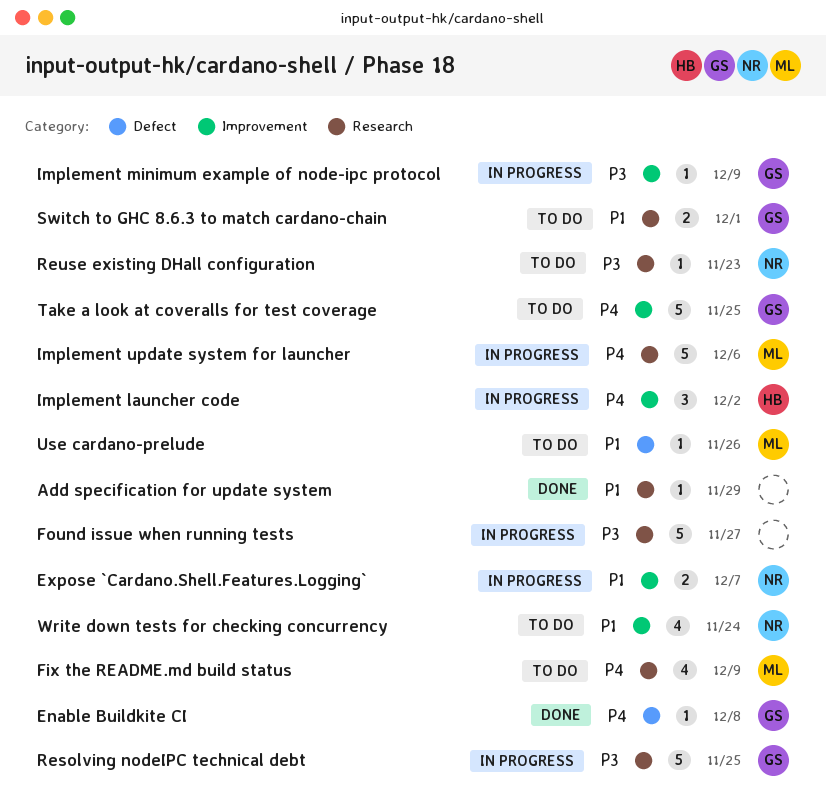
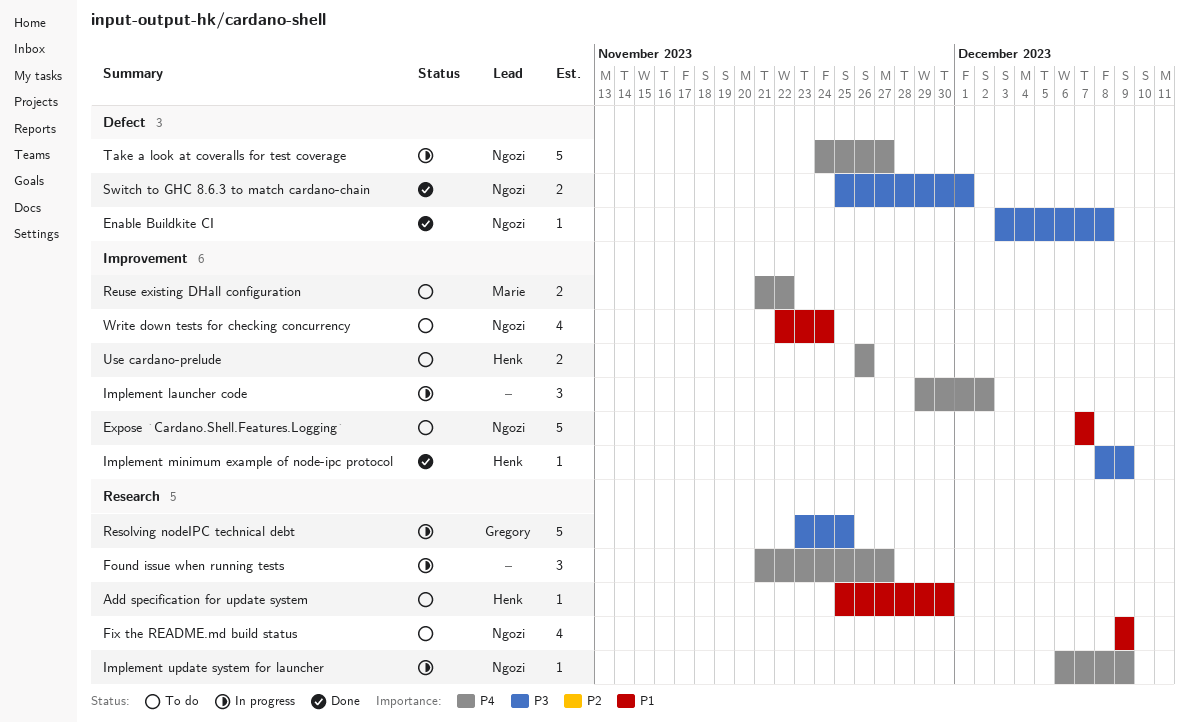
Add specification for update system, status: Done -> To do
Add specification for update system, owner: none -> Henk
Add specification for update system, due: Nov 29 -> Nov 30
Enable Buildkite CI, owner: Gregory -> Ngozi
Enable Buildkite CI, priority: P4 -> P3
Expose `Cardano.Shell.Features.Logging`, status: In progress -> To do
Expose `Cardano.Shell.Features.Logging`, estimate: 2 -> 5
Fix the README.md build status, owner: Marie -> Ngozi
Fix the README.md build status, priority: P4 -> P1
Found issue when running tests, priority: P3 -> P4
Found issue when running tests, estimate: 5 -> 3
Implement launcher code, owner: Henk -> none
Implement minimum example of node-ipc protocol, status: In progress -> Done
Implement minimum example of node-ipc protocol, owner: Gregory -> Henk
Implement update system for launcher, owner: Marie -> Ngozi
Implement update system for launcher, estimate: 5 -> 1
Implement update system for launcher, due: Dec 6 -> Dec 9
Reuse existing DHall configuration, owner: Ngozi -> Marie
Reuse existing DHall configuration, priority: P3 -> P4
Reuse existing DHall configuration, label: Research -> Improvement
Reuse existing DHall configuration, estimate: 1 -> 2
Reuse existing DHall configuration, due: Nov 23 -> Nov 22
Switch to GHC 8.6.3 to match cardano-chain, status: To do -> Done
Switch to GHC 8.6.3 to match cardano-chain, owner: Gregory -> Ngozi
Switch to GHC 8.6.3 to match cardano-chain, priority: P1 -> P3
Switch to GHC 8.6.3 to match cardano-chain, label: Research -> Defect
Take a look at coveralls for test coverage, status: To do -> In progress
Take a look at coveralls for test coverage, owner: Gregory -> Ngozi
Take a look at coveralls for test coverage, label: Improvement -> Defect
Take a look at coveralls for test coverage, due: Nov 25 -> Nov 27
Use cardano-prelude, owner: Marie -> Henk
Use cardano-prelude, priority: P1 -> P4
Use cardano-prelude, label: Defect -> Improvement
Use cardano-prelude, estimate: 1 -> 2

